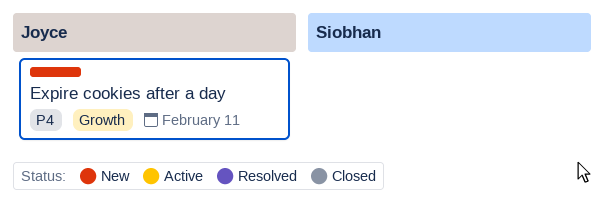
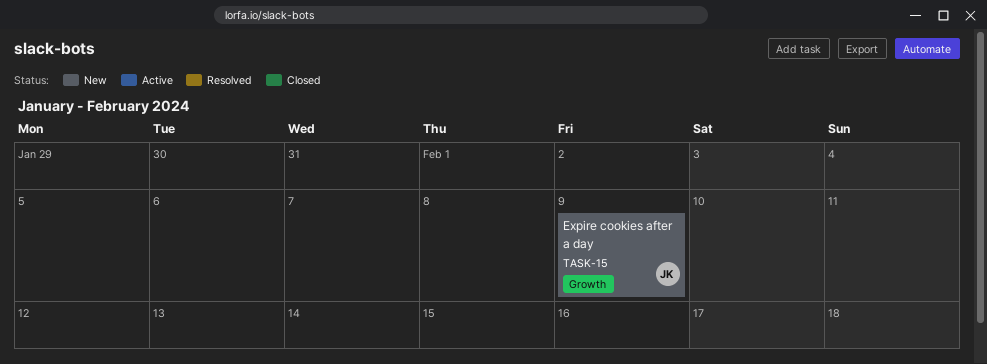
Expire cookies after a day, due: Feb 11 -> Feb 9

